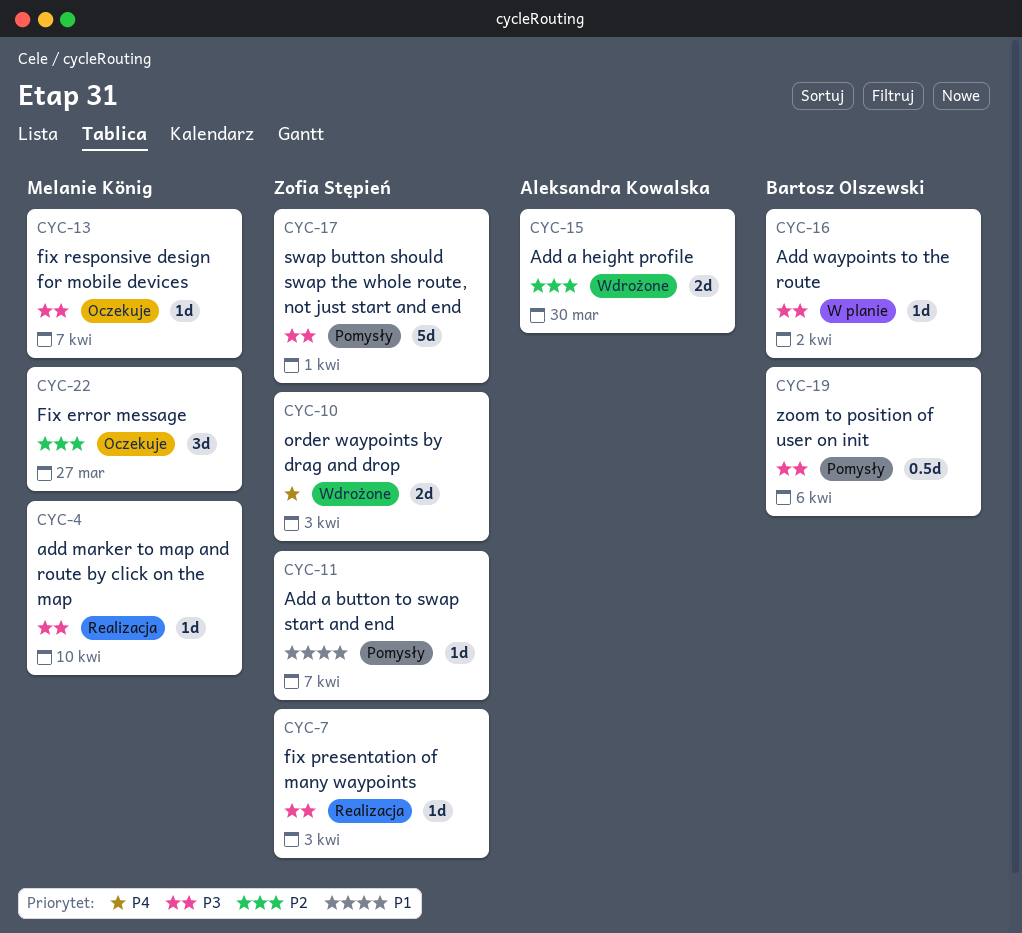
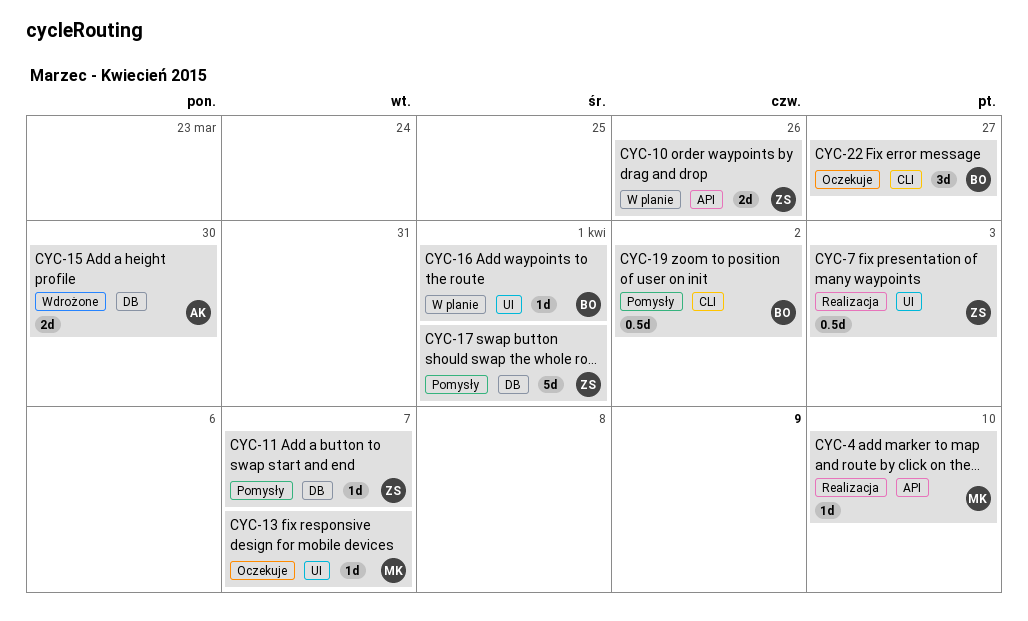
CYC-7, estimate: 1d -> 0.5d
CYC-10, status: Wdrożone -> W planie
CYC-10, due: Apr 3 -> Mar 26
CYC-16, due: Apr 2 -> Apr 1
CYC-19, due: Apr 6 -> Apr 2
CYC-22, owner: Melanie König -> Bartosz Olszewski

